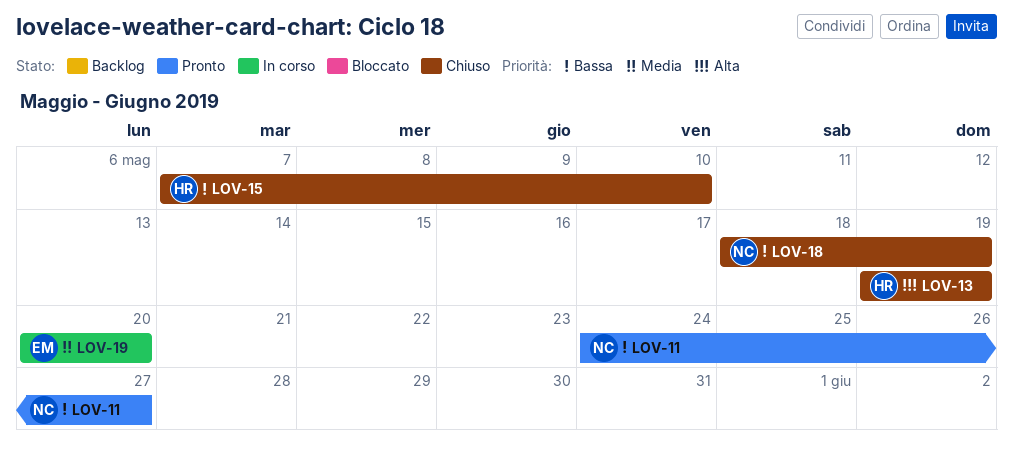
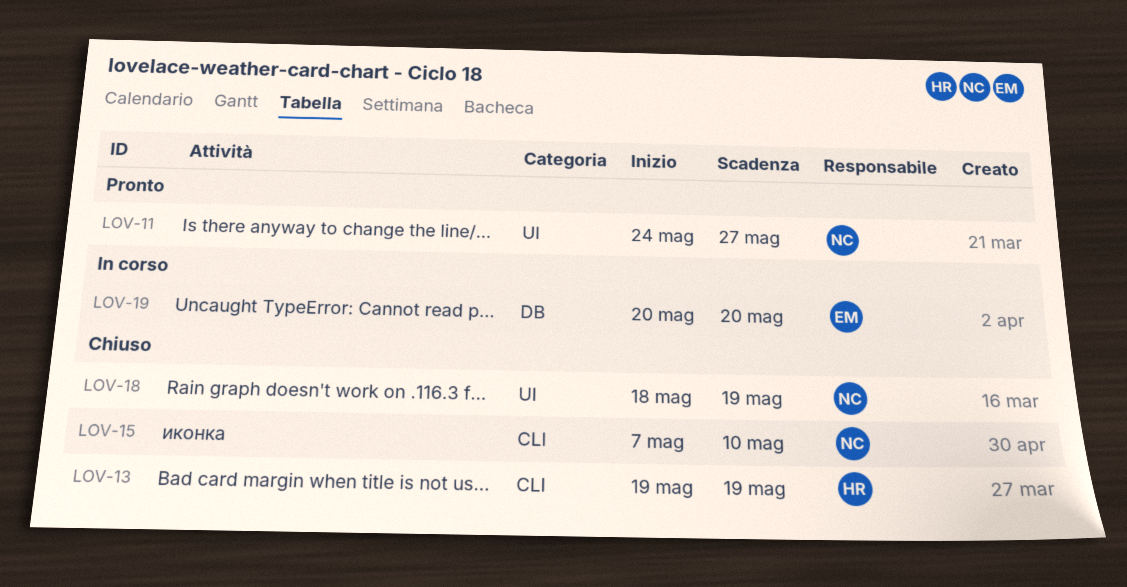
LOV-15, owner: HR -> NC

